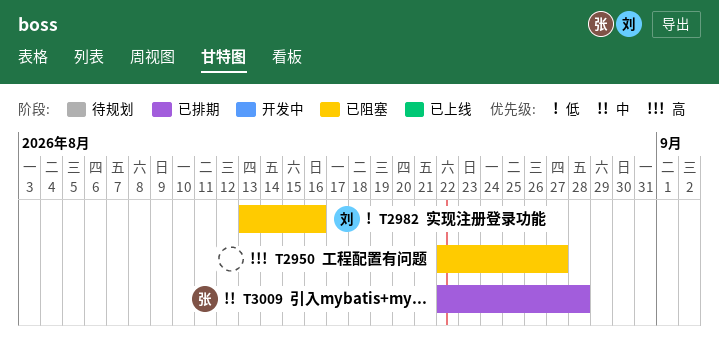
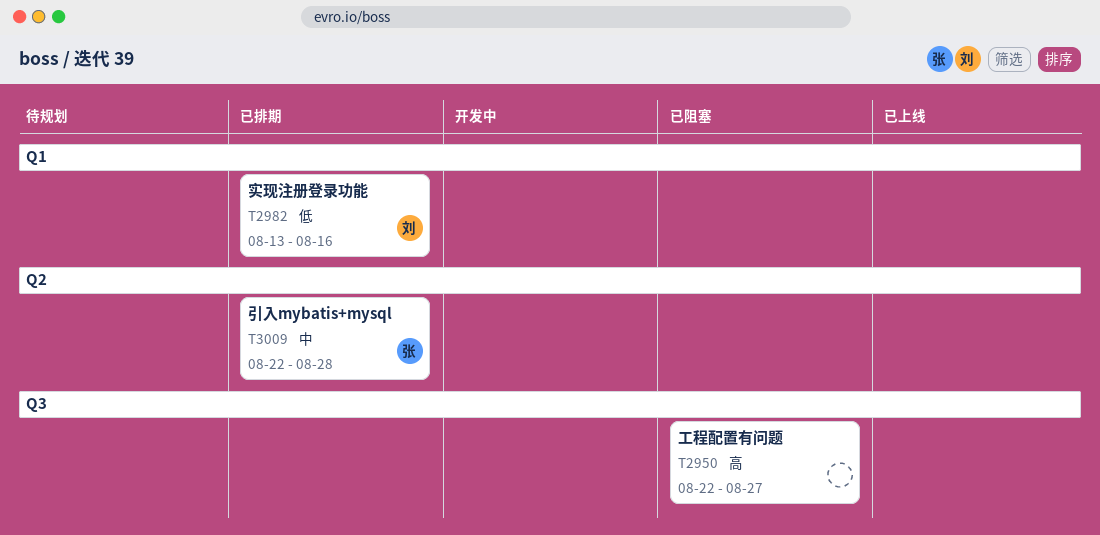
T2982, status: 已阻塞 -> 已排期

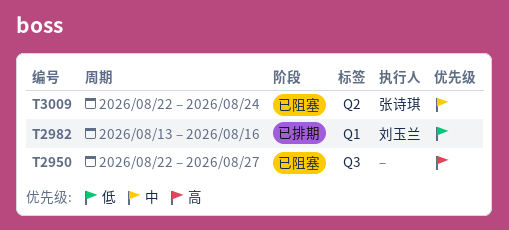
T3009, status: 已排期 -> 已阻塞
T3009, due: Aug 28 -> Aug 24

